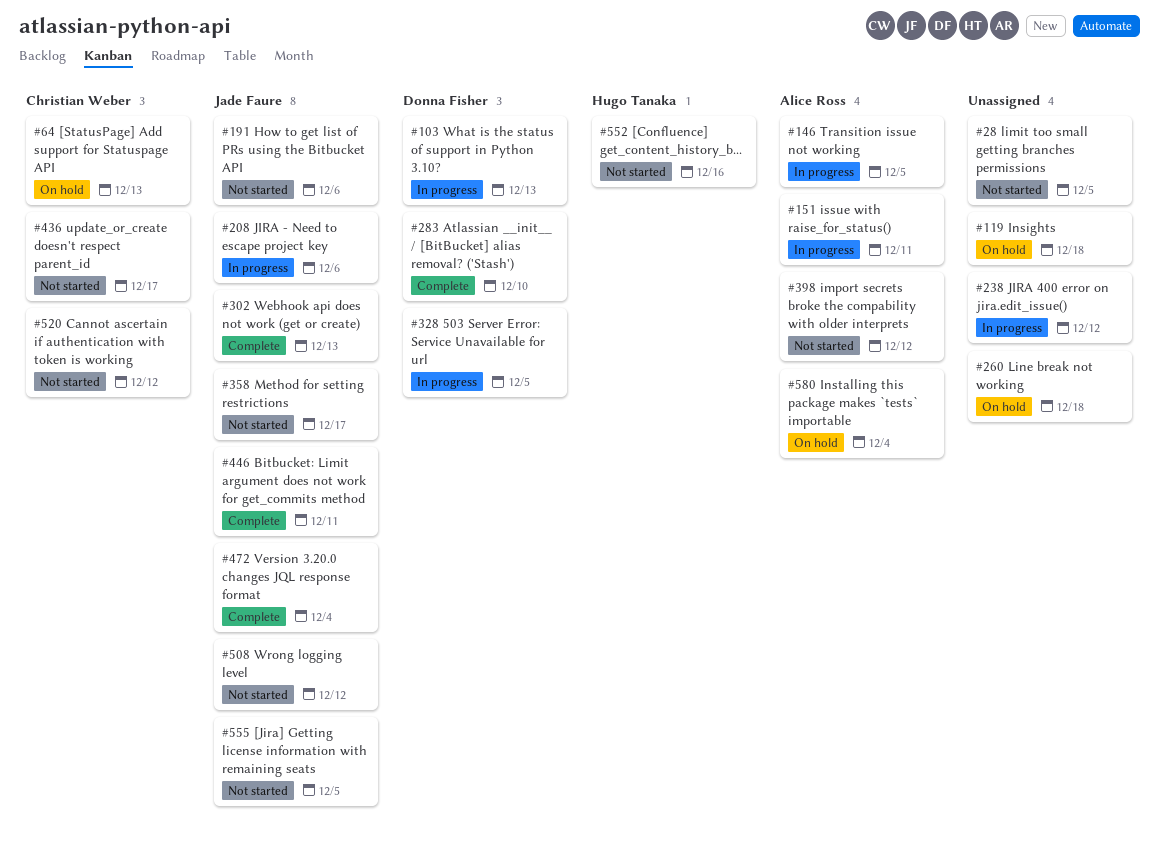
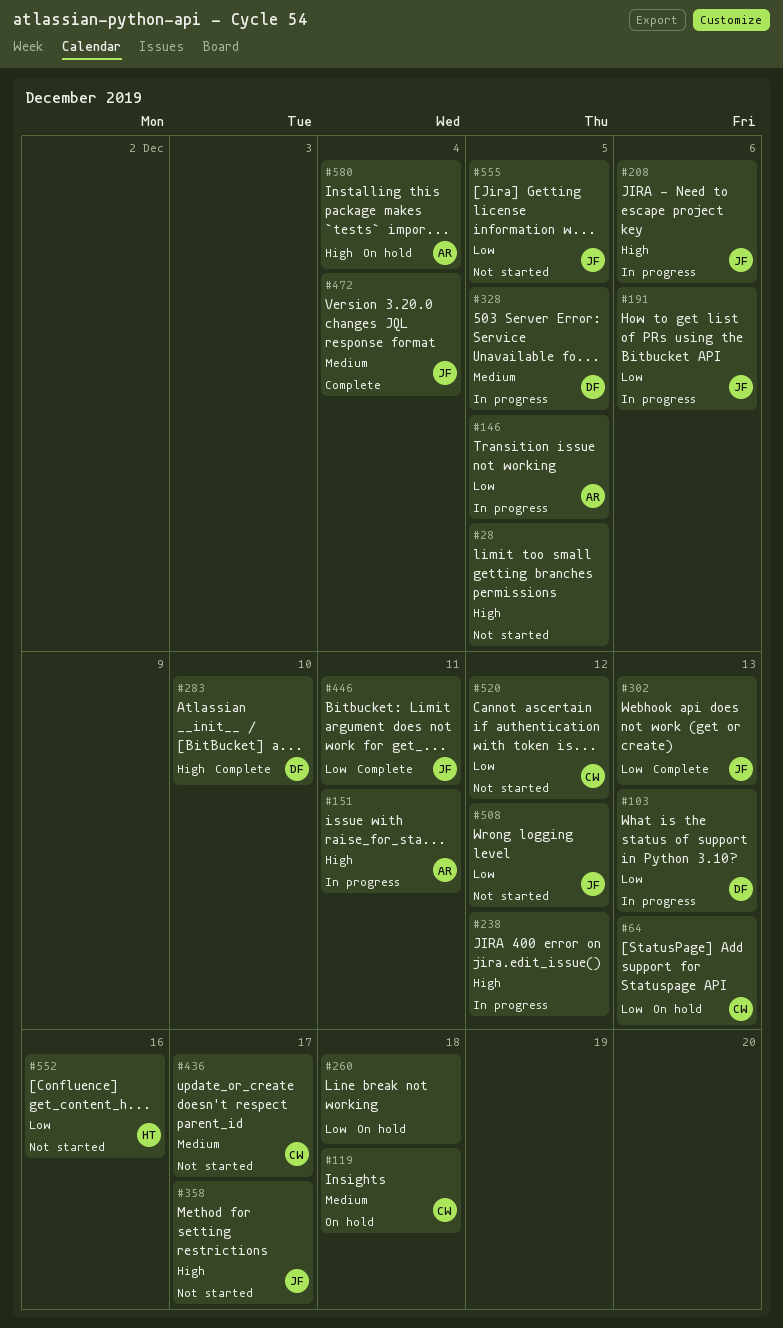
#119, owner: none -> Christian Weber
#191, status: Not started -> In progress
#398: present -> none

